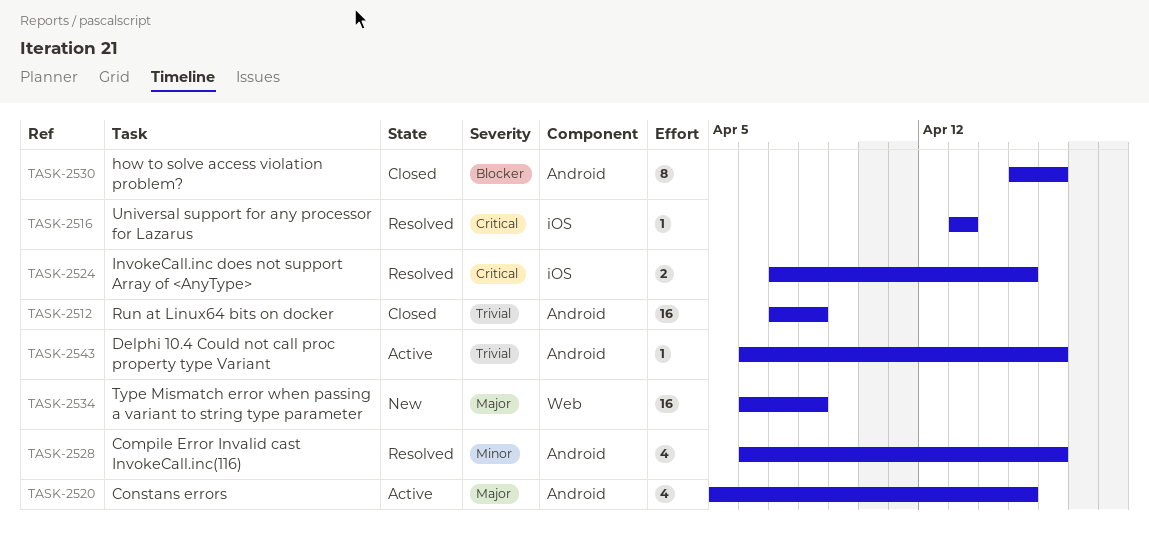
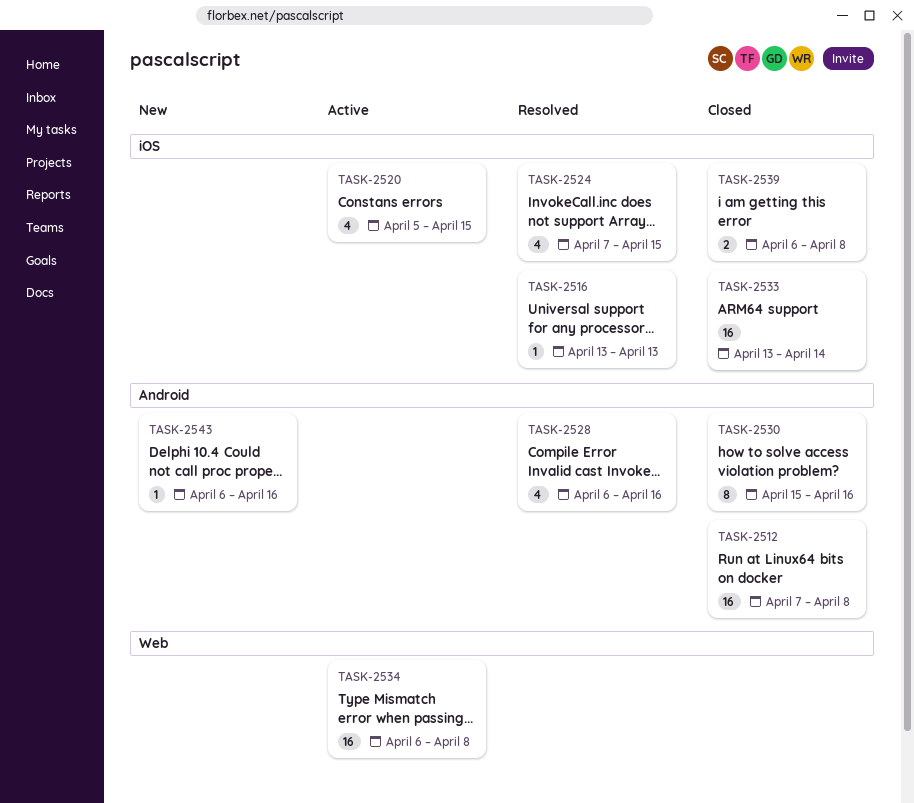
TASK-2520, label: Android -> iOS
TASK-2524, estimate: 2 -> 4
TASK-2533: none -> present
TASK-2534, status: New -> Active
TASK-2539: none -> present
TASK-2543, status: Active -> New

